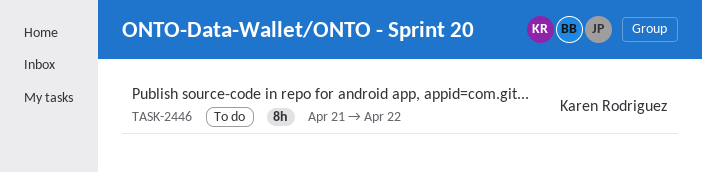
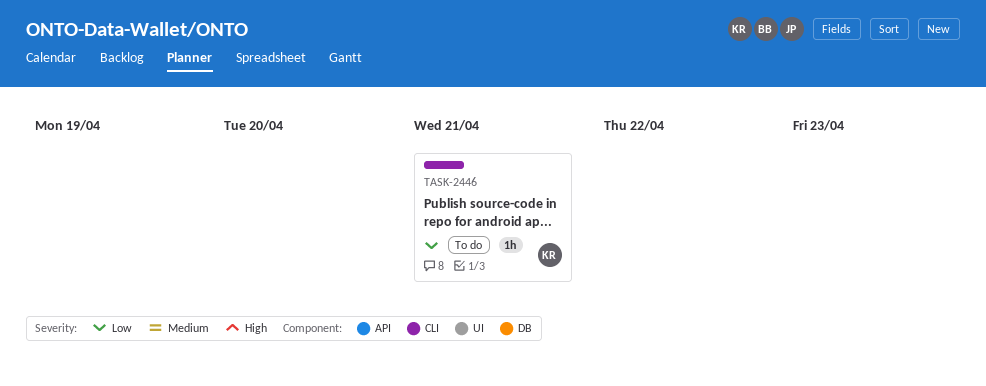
TASK-2446, estimate: 8h -> 1h
TASK-2446, due: Apr 22 -> Apr 21

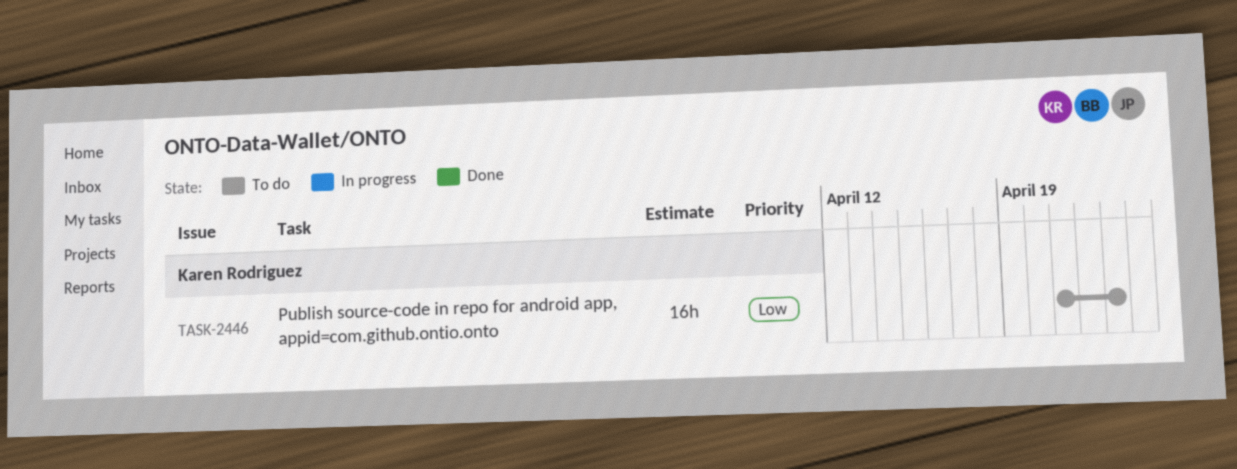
TASK-2446, estimate: 1h -> 16h
TASK-2446, due: Apr 21 -> Apr 23

